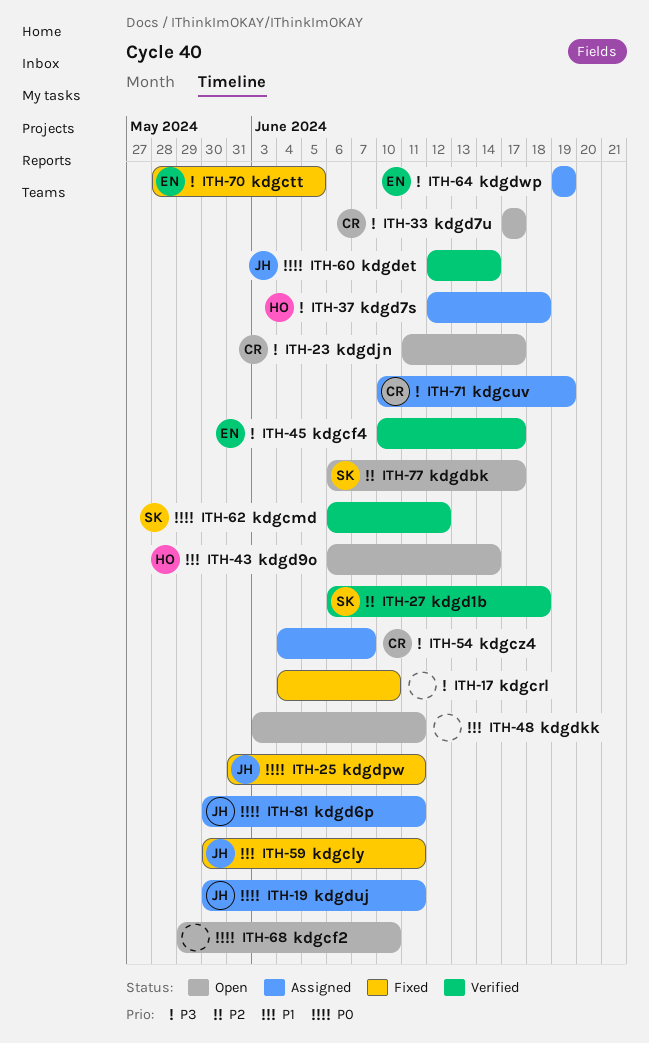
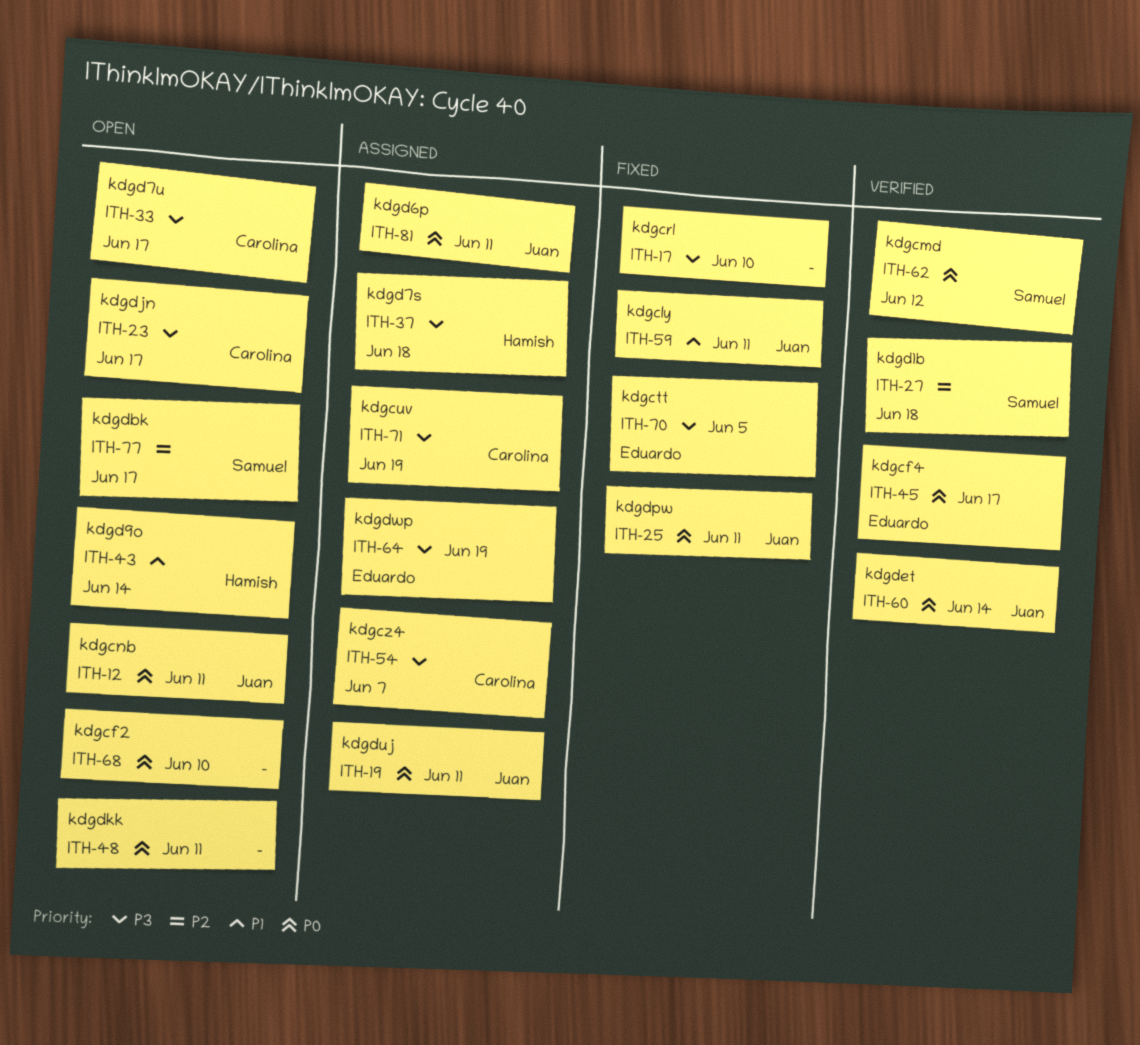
ITH-12: none -> present
ITH-45, priority: P3 -> P0
ITH-48, priority: P1 -> P0

